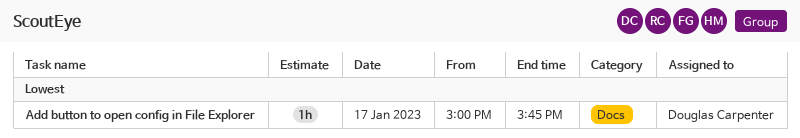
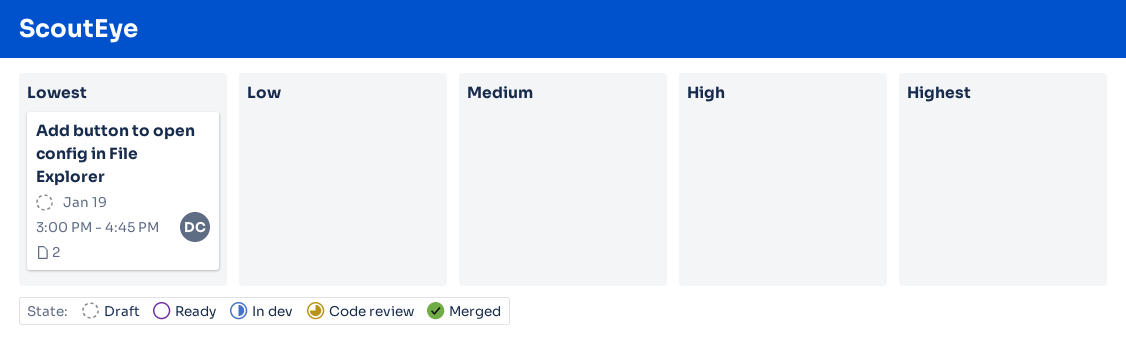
Add button to open config in File Explorer, day: Jan 17 -> Jan 19
Add button to open config in File Explorer, ends: 15:45 -> 16:45

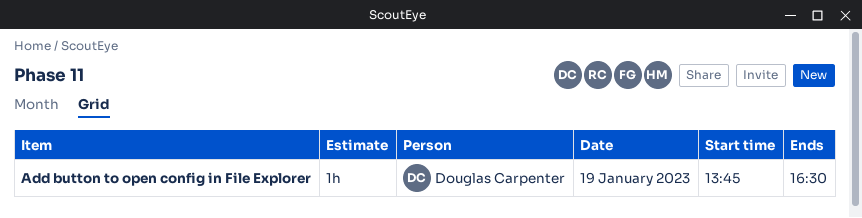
Add button to open config in File Explorer, begins: 15:00 -> 13:45
Add button to open config in File Explorer, ends: 16:45 -> 16:30

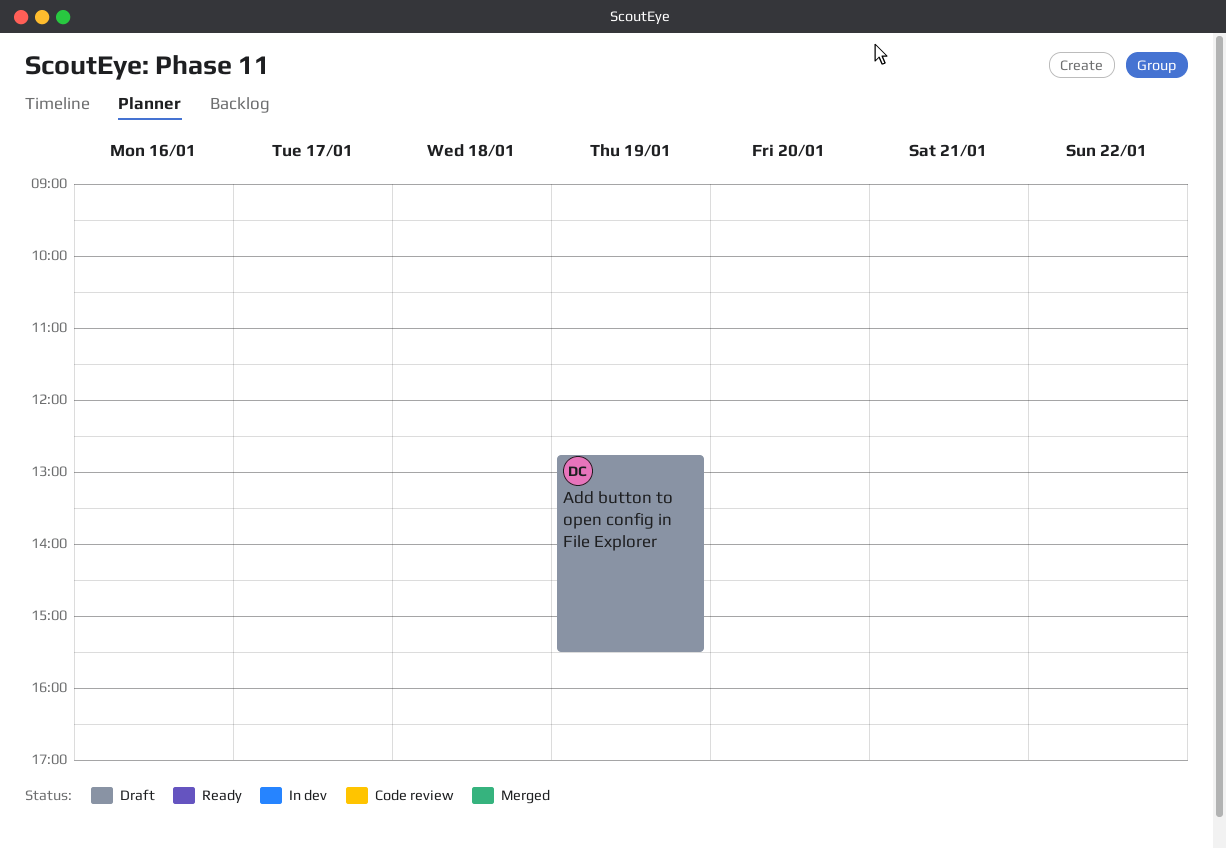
Add button to open config in File Explorer, begins: 13:45 -> 12:45
Add button to open config in File Explorer, ends: 16:30 -> 15:30

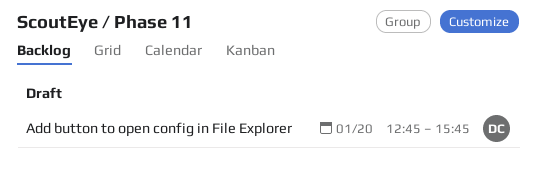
Add button to open config in File Explorer, day: Jan 19 -> Jan 20
Add button to open config in File Explorer, ends: 15:30 -> 15:45

